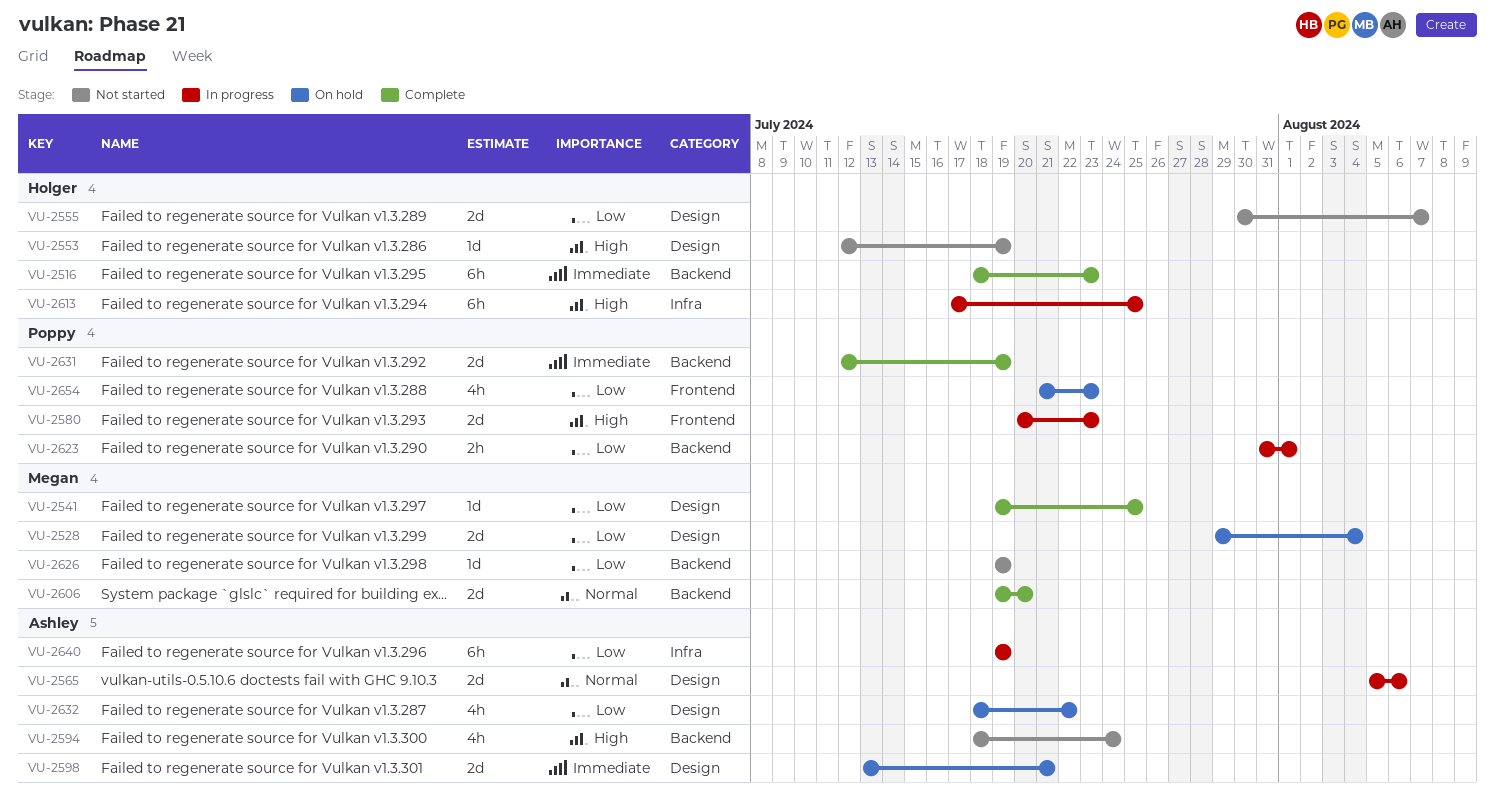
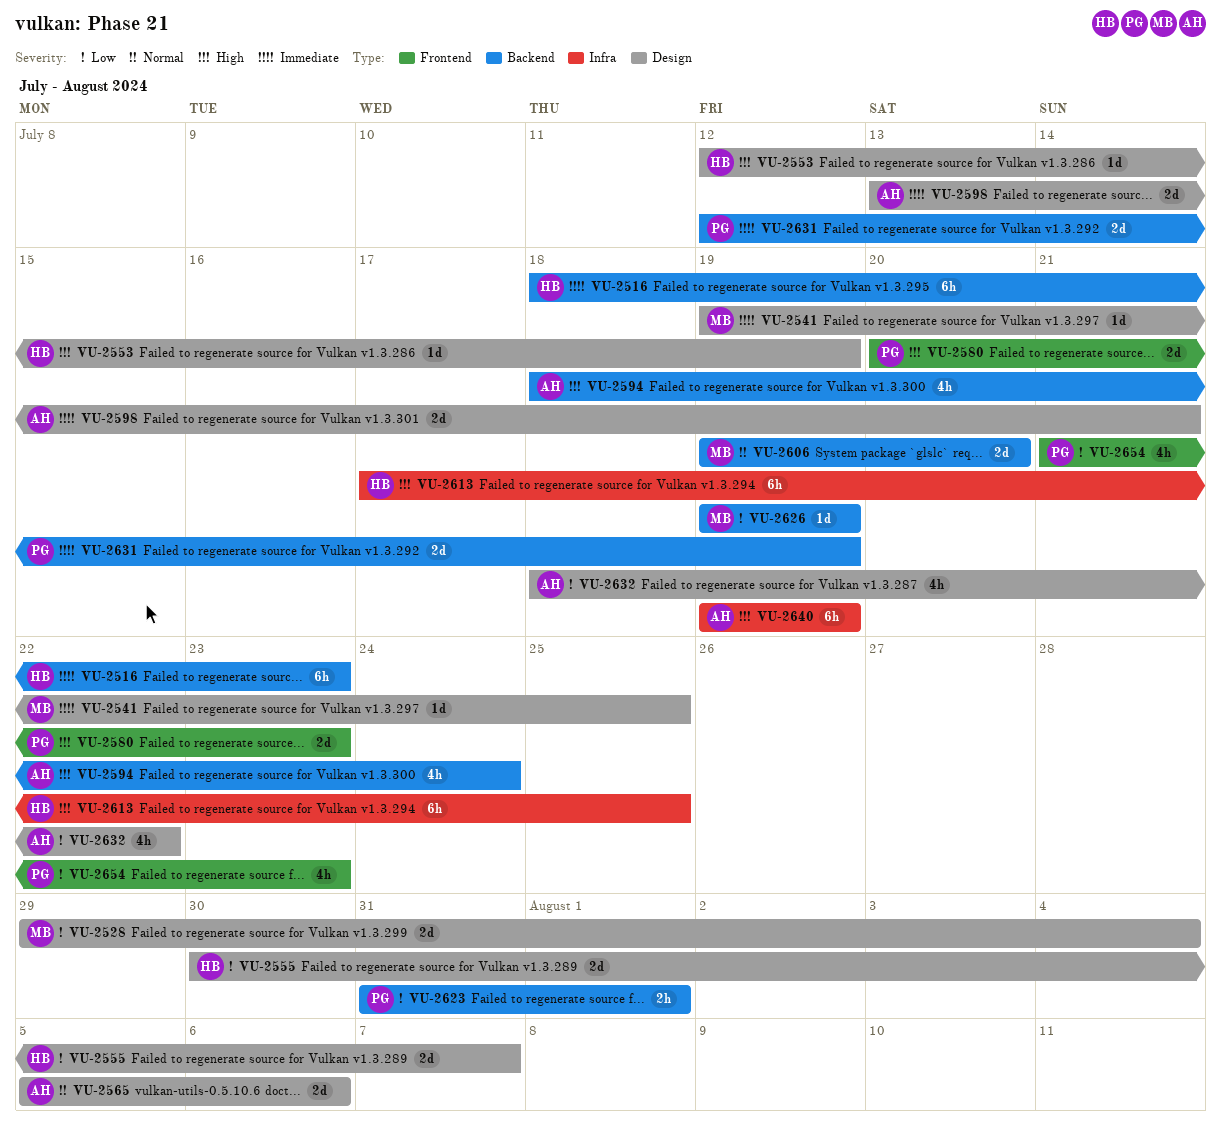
VU-2541, priority: Low -> Immediate
VU-2640, priority: Low -> High

